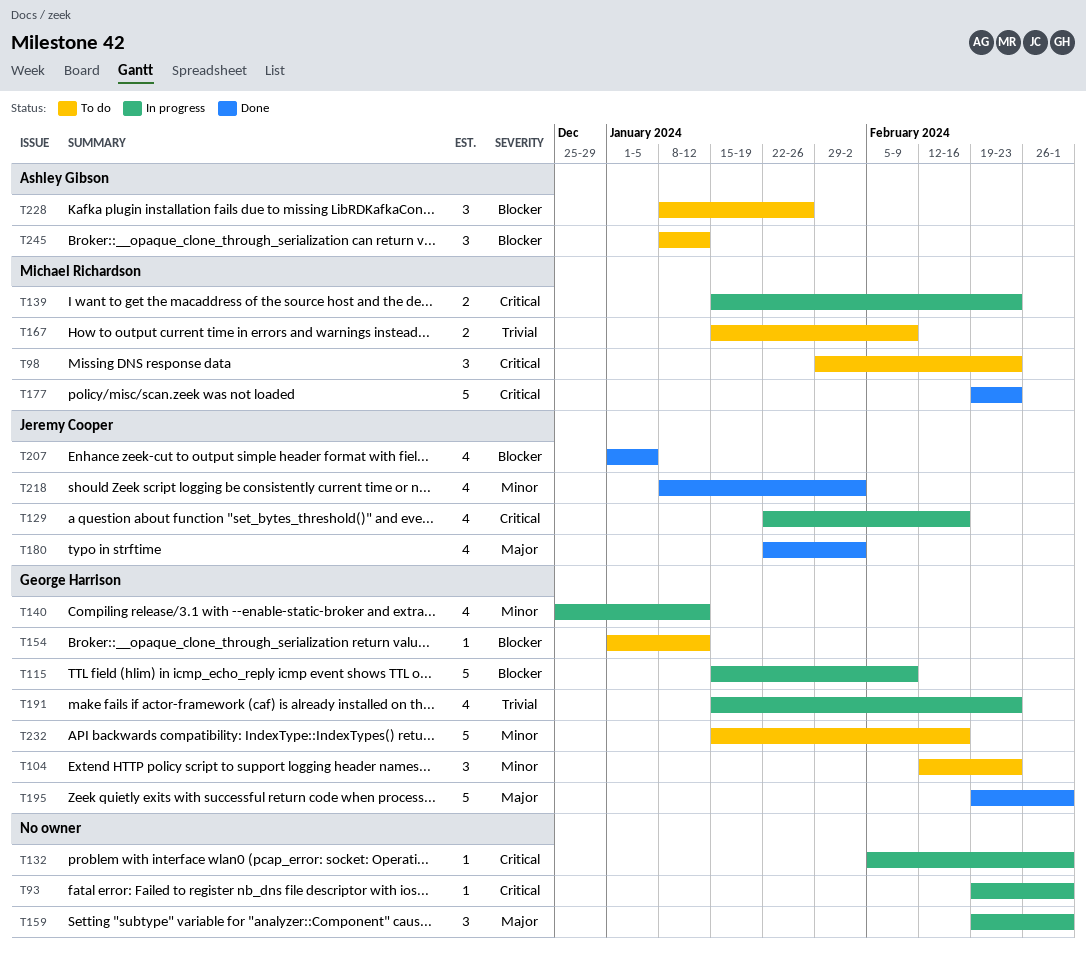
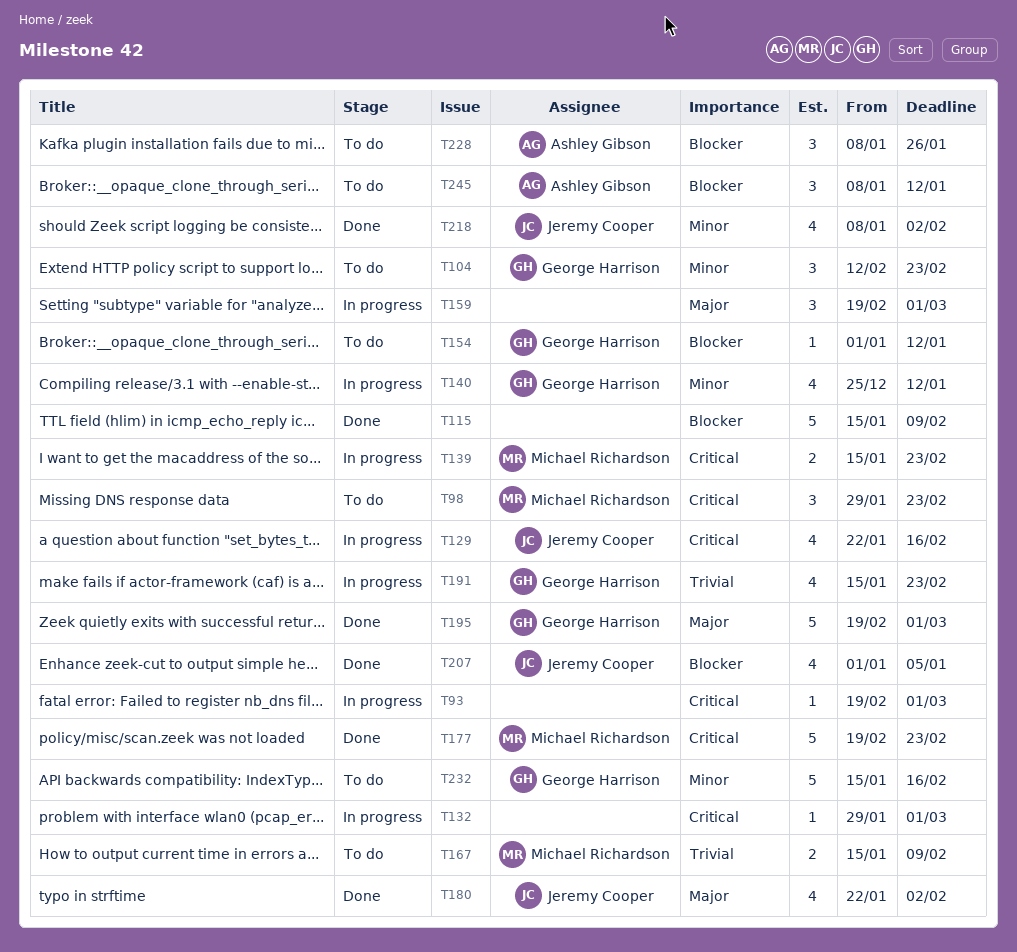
T115, status: In progress -> Done
T115, owner: George Harrison -> none
T132, start: Feb 5 -> Jan 29

